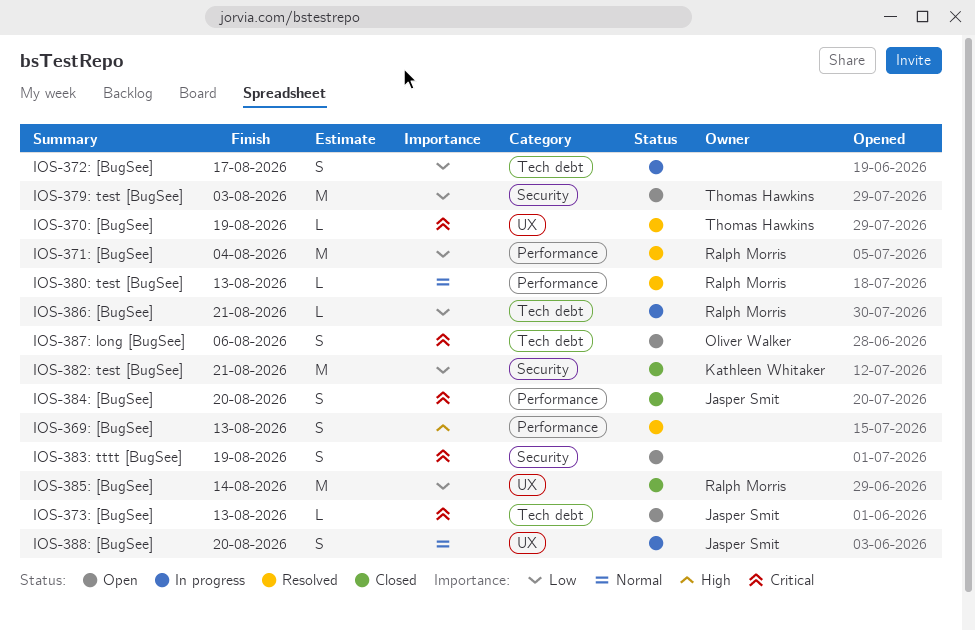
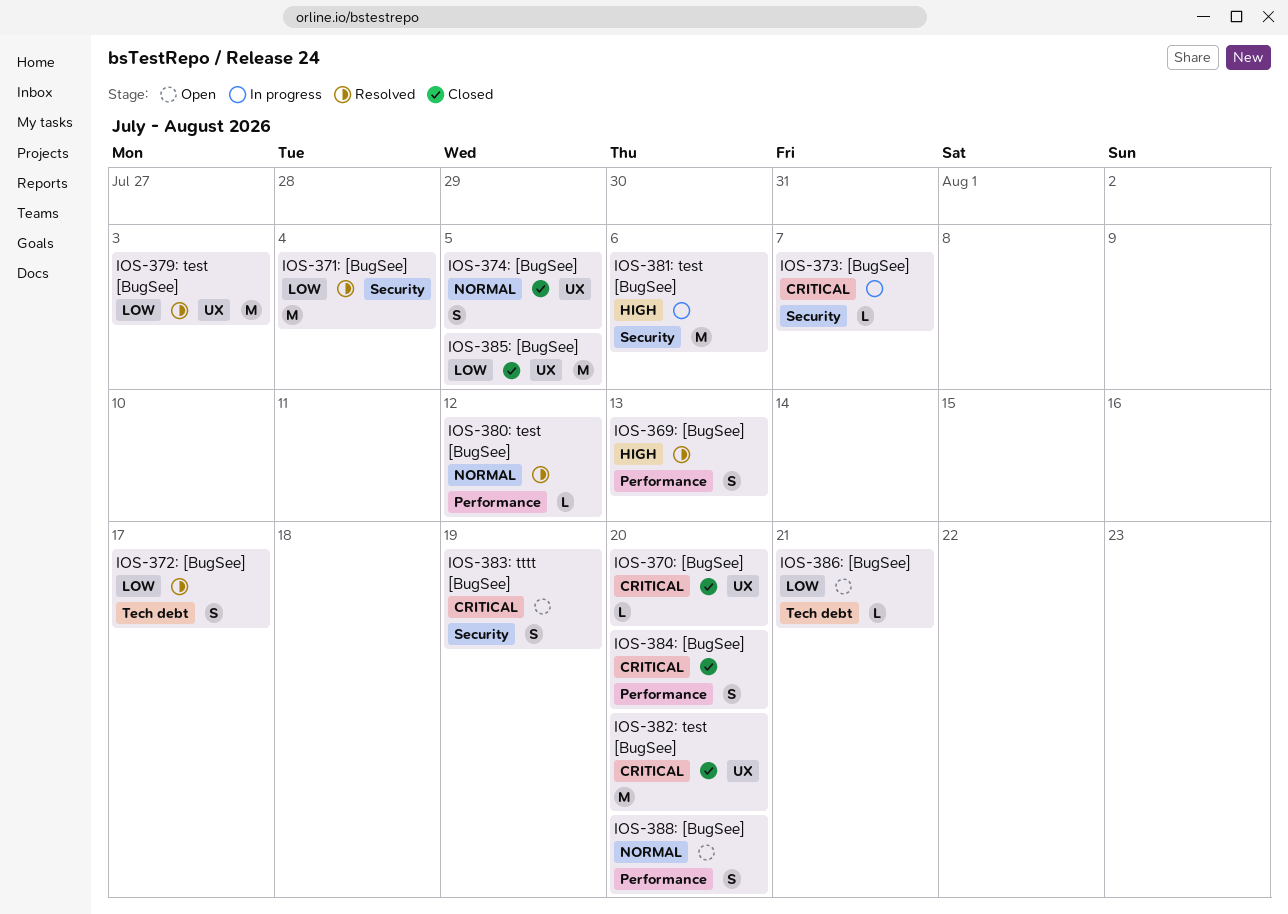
IOS-370: [BugSee], status: Resolved -> Closed
IOS-370: [BugSee], due: Aug 19 -> Aug 20
IOS-371: [BugSee], label: Performance -> Security
IOS-372: [BugSee], status: In progress -> Resolved
IOS-373: [BugSee], status: Open -> In progress
IOS-373: [BugSee], label: Tech debt -> Security
IOS-373: [BugSee], due: Aug 13 -> Aug 7
IOS-374: [BugSee]: none -> present
IOS-379: test [BugSee], status: Open -> Resolved
IOS-379: test [BugSee], label: Security -> UX
IOS-380: test [BugSee], due: Aug 13 -> Aug 12
IOS-381: test [BugSee]: none -> present
IOS-382: test [BugSee], priority: Low -> Critical
IOS-382: test [BugSee], label: Security -> UX
IOS-382: test [BugSee], due: Aug 21 -> Aug 20
IOS-385: [BugSee], due: Aug 14 -> Aug 5
IOS-386: [BugSee], status: In progress -> Open
IOS-387: long [BugSee]: present -> none
IOS-388: [BugSee], status: In progress -> Open
IOS-388: [BugSee], label: UX -> Performance

